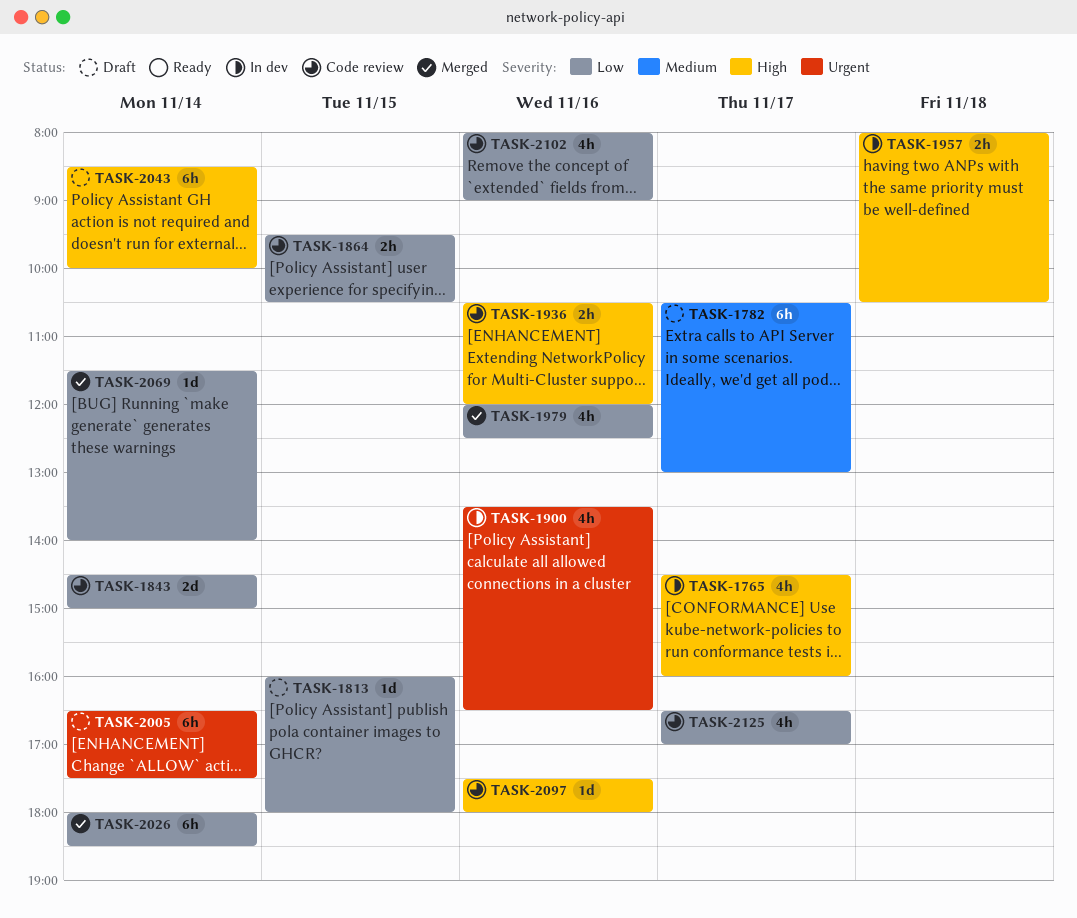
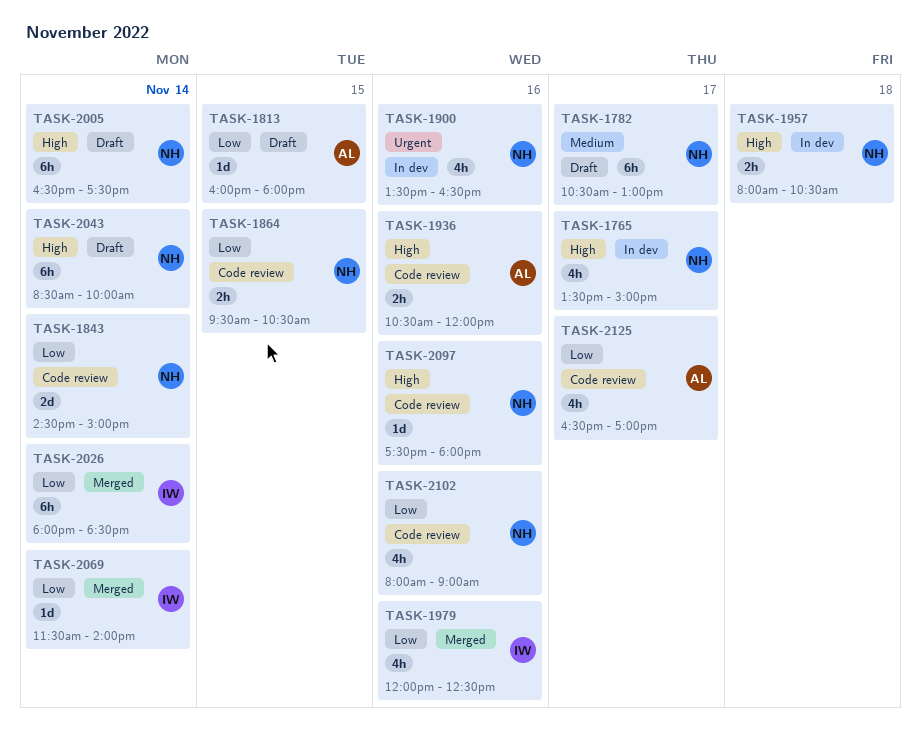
TASK-1765, begins: 14:30 -> 13:30
TASK-1765, ends: 16:00 -> 15:00
TASK-2005, priority: Urgent -> High

